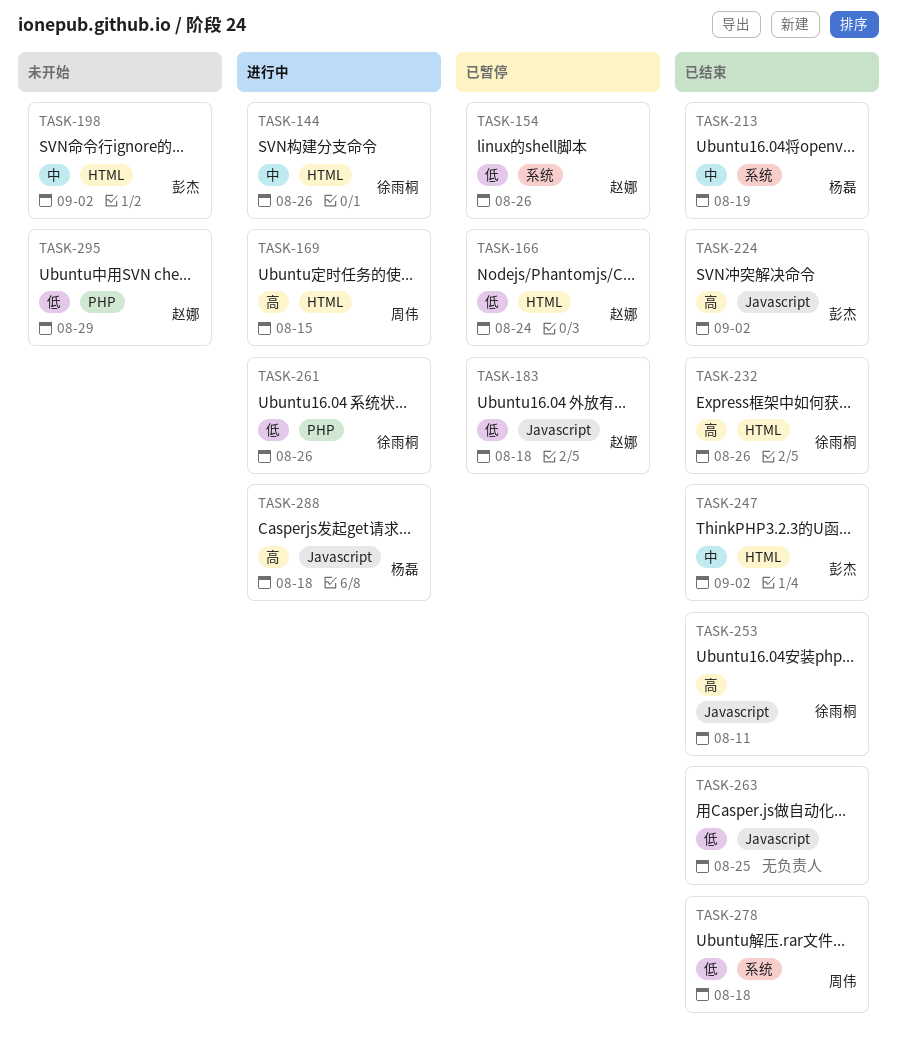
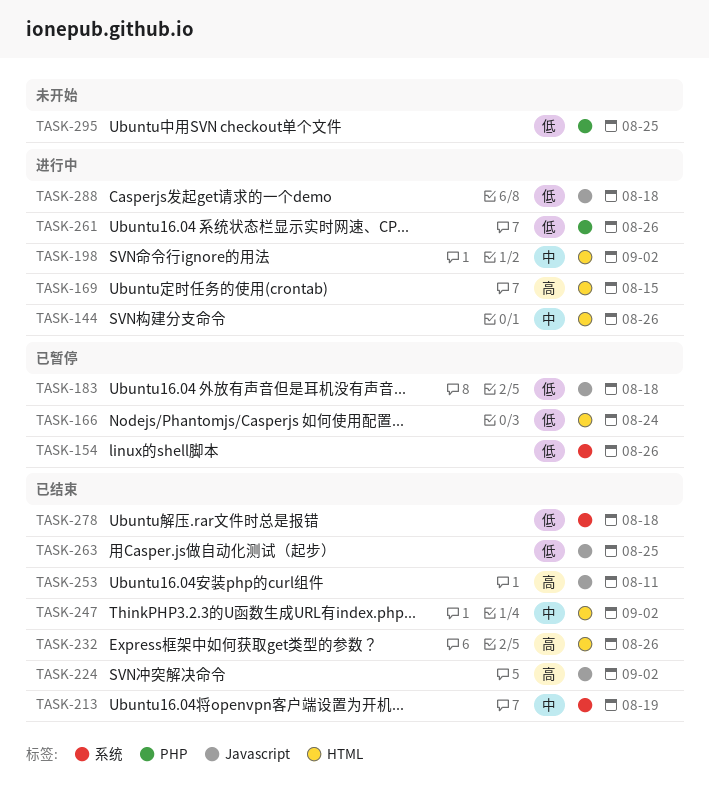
TASK-198, status: 未开始 -> 进行中
TASK-288, priority: 高 -> 低
TASK-295, due: Aug 29 -> Aug 25

